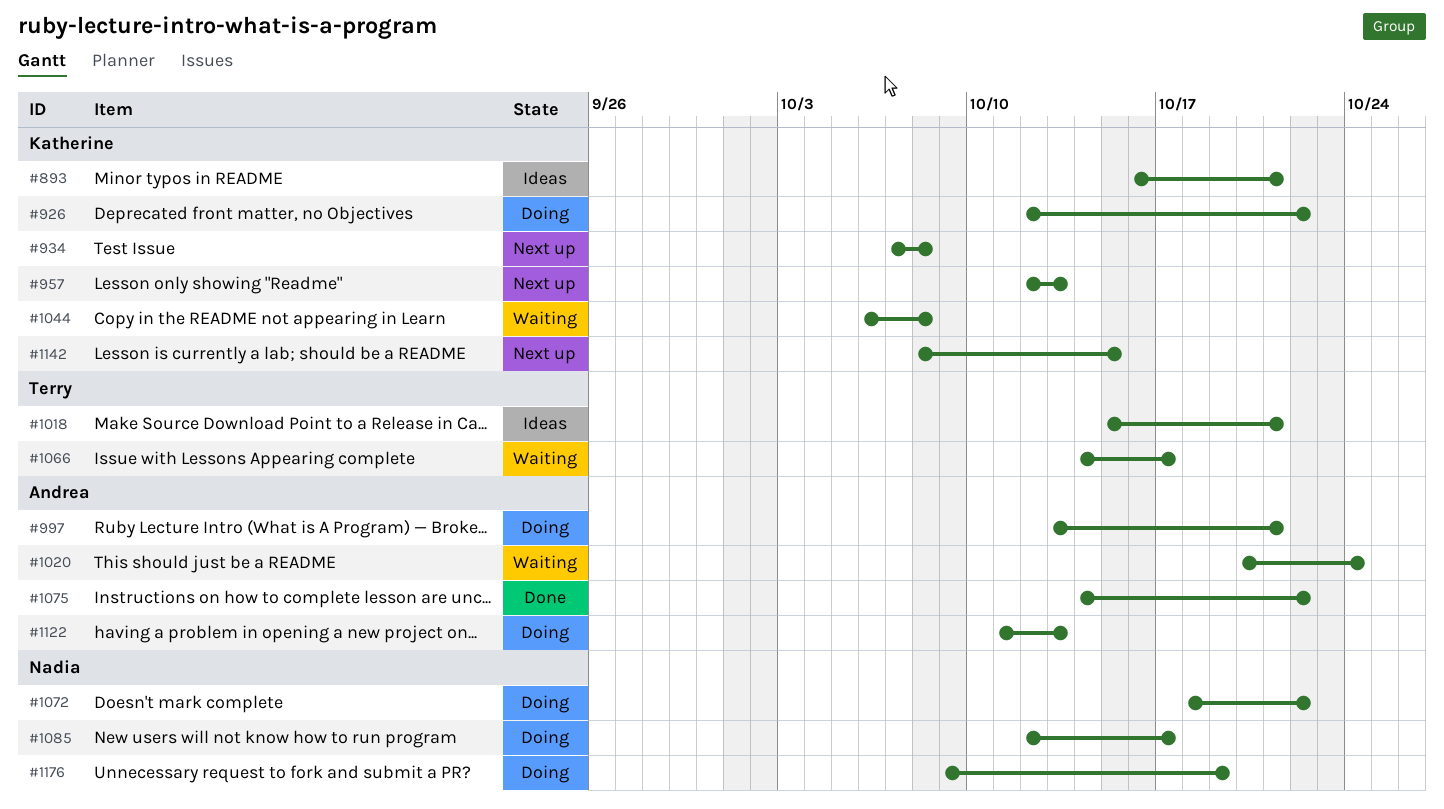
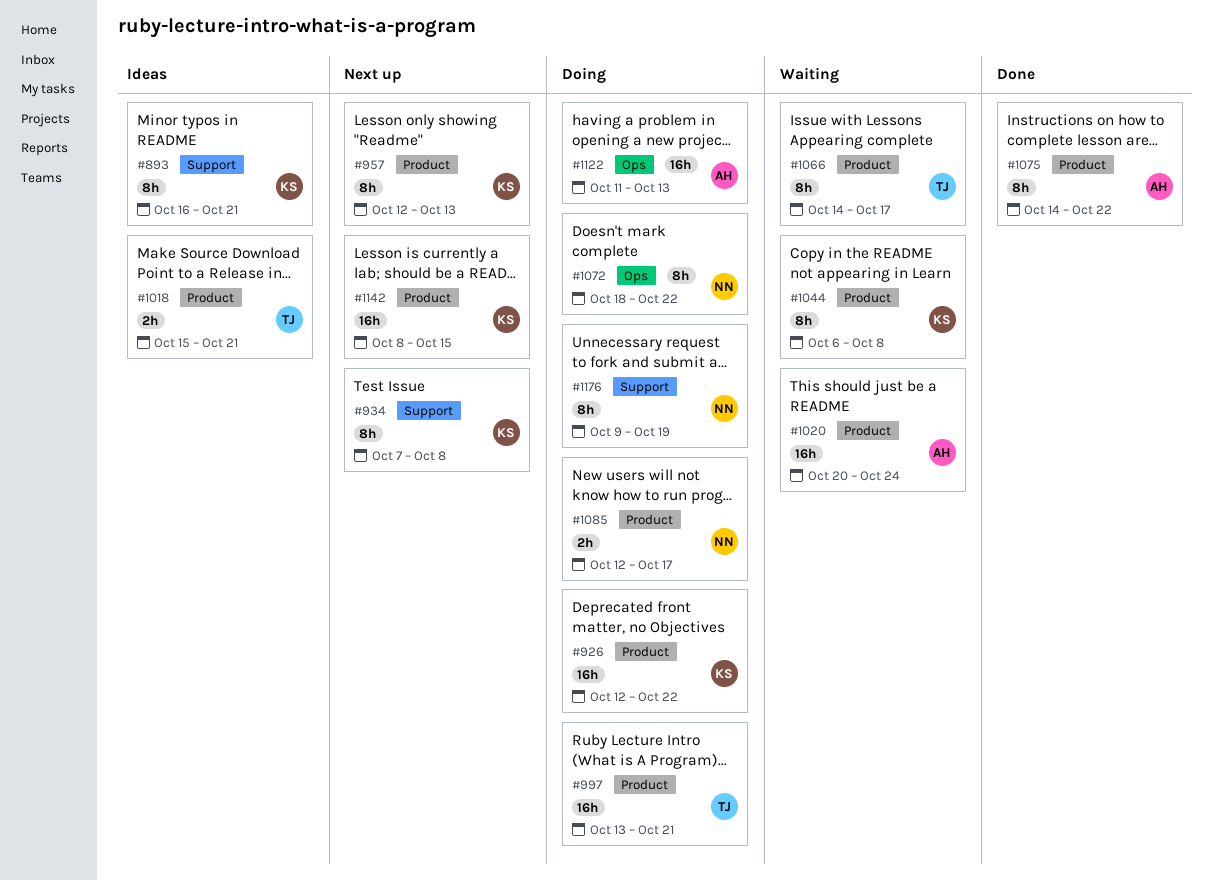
#997, owner: Andrea -> Terry

